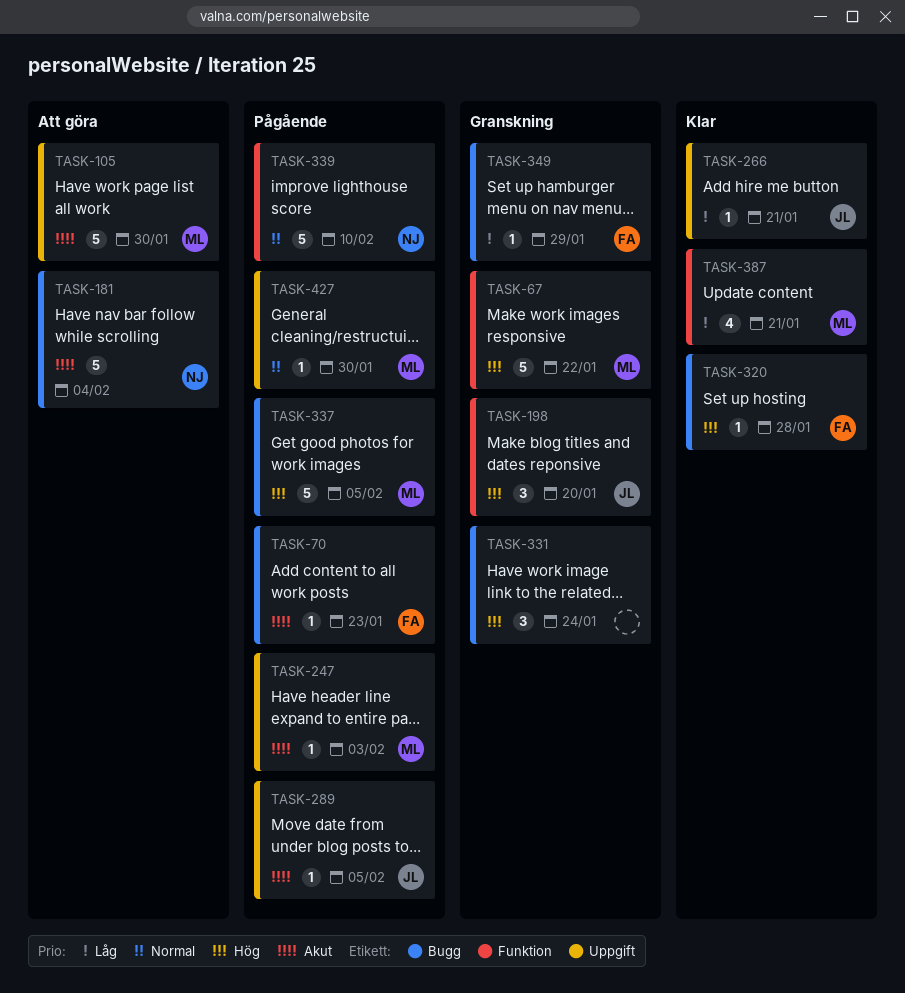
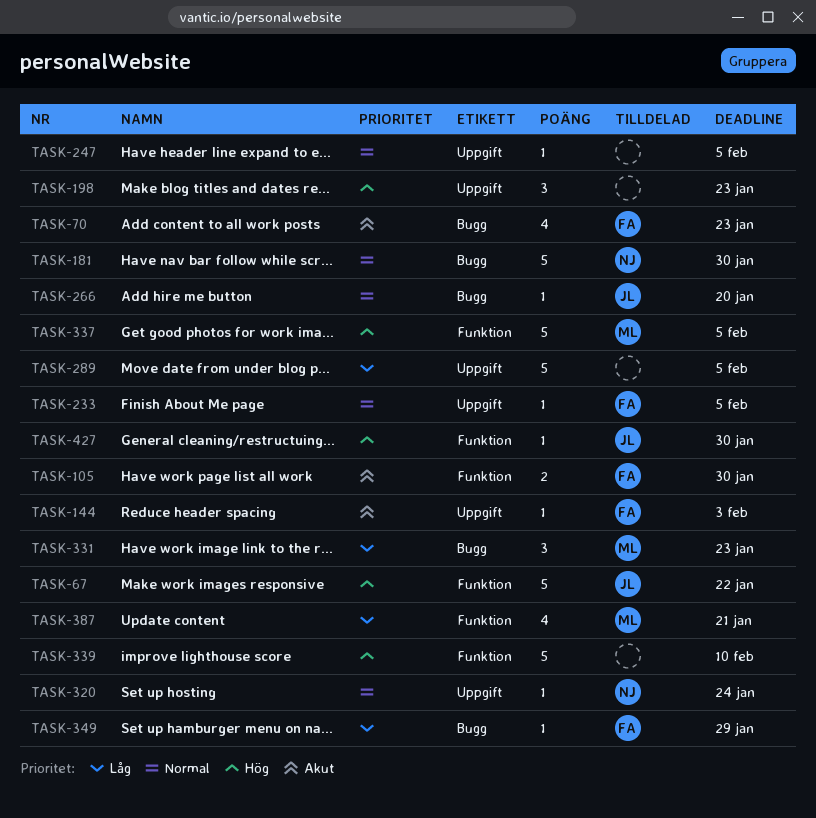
TASK-67, owner: ML -> JL
TASK-70, estimate: 1 -> 4
TASK-105, owner: ML -> FA
TASK-105, label: Uppgift -> Funktion
TASK-105, estimate: 5 -> 2
TASK-144: none -> present
TASK-181, priority: Akut -> Normal
TASK-181, due: Feb 4 -> Jan 30
TASK-198, owner: JL -> none
TASK-198, label: Funktion -> Uppgift
TASK-198, due: Jan 20 -> Jan 23
TASK-233: none -> present
TASK-247, owner: ML -> none
TASK-247, priority: Akut -> Normal
TASK-247, due: Feb 3 -> Feb 5
TASK-266, priority: Låg -> Normal
TASK-266, label: Uppgift -> Bugg
TASK-266, due: Jan 21 -> Jan 20
TASK-289, owner: JL -> none
TASK-289, priority: Akut -> Låg
TASK-289, estimate: 1 -> 5
TASK-320, owner: FA -> NJ
TASK-320, priority: Hög -> Normal
TASK-320, label: Bugg -> Uppgift
TASK-320, due: Jan 28 -> Jan 24
TASK-331, owner: none -> ML
TASK-331, priority: Hög -> Låg
TASK-331, due: Jan 24 -> Jan 23
TASK-337, label: Bugg -> Funktion
TASK-339, owner: NJ -> none
TASK-339, priority: Normal -> Hög
TASK-427, owner: ML -> JL
TASK-427, priority: Normal -> Hög
TASK-427, label: Uppgift -> Funktion

